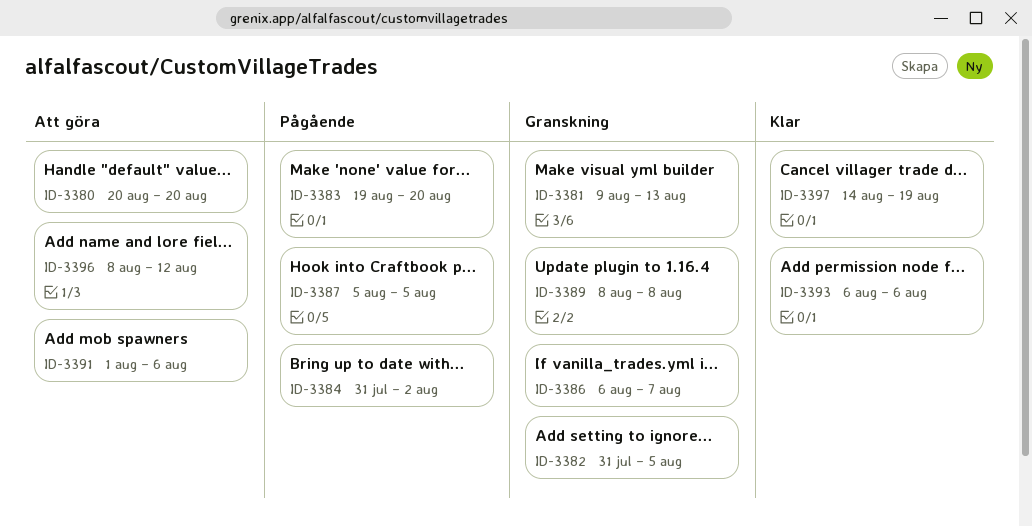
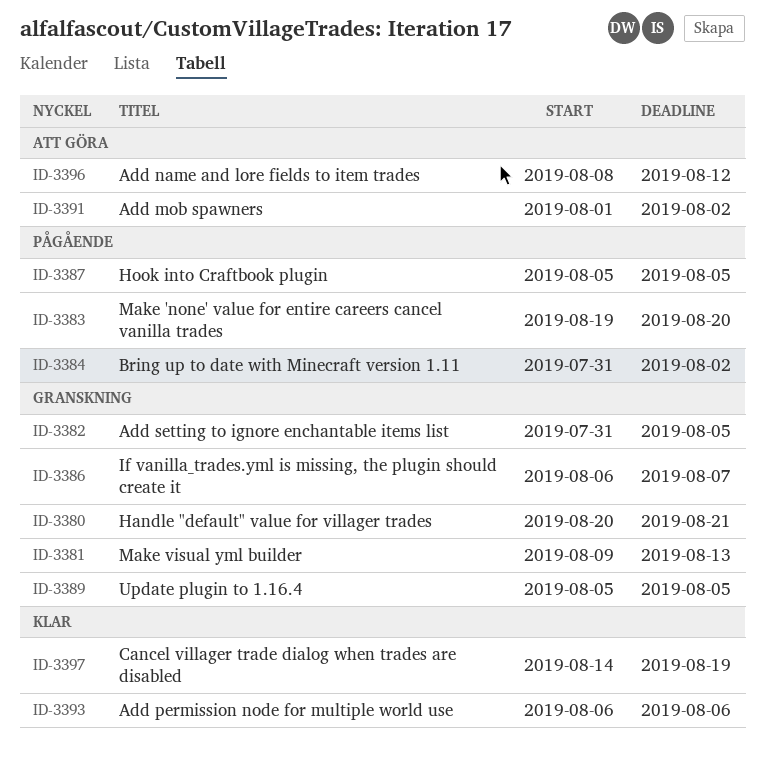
ID-3380, status: Att göra -> Granskning
ID-3380, due: Aug 20 -> Aug 21
ID-3389, start: Aug 8 -> Aug 5
ID-3389, due: Aug 8 -> Aug 5
ID-3391, due: Aug 6 -> Aug 2

